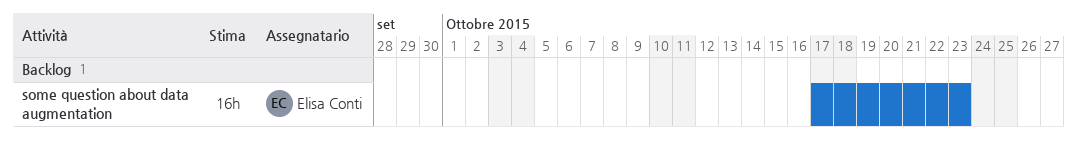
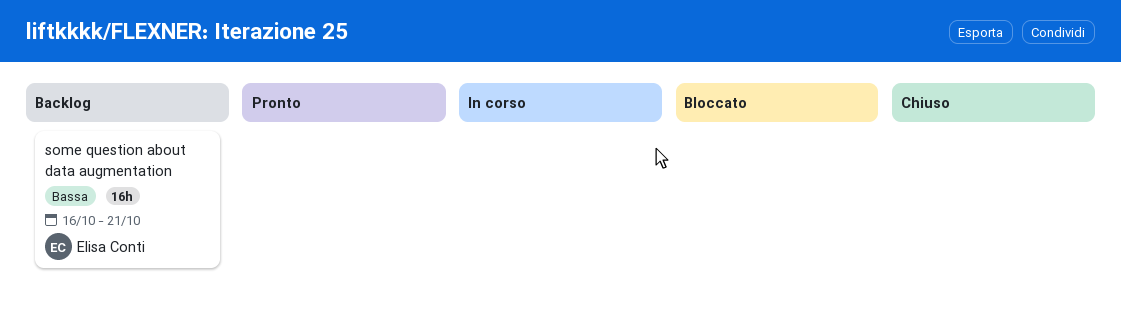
some question about data augmentation, start: Oct 17 -> Oct 16
some question about data augmentation, due: Oct 23 -> Oct 21

